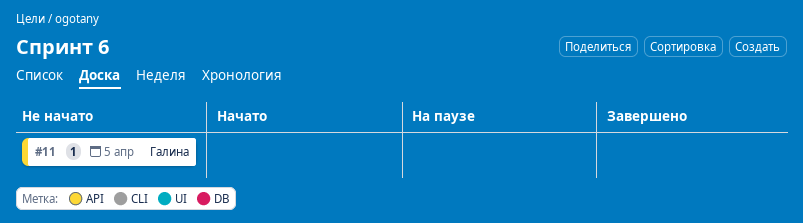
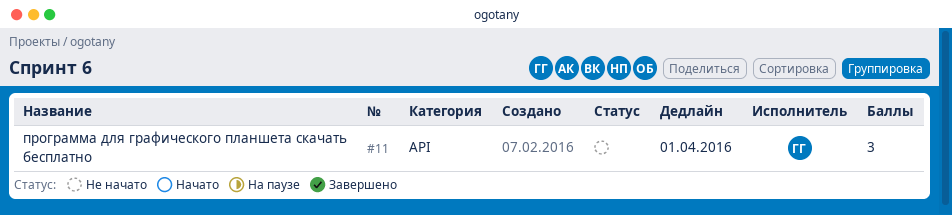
#11, estimate: 1 -> 3
#11, due: Apr 5 -> Apr 1

